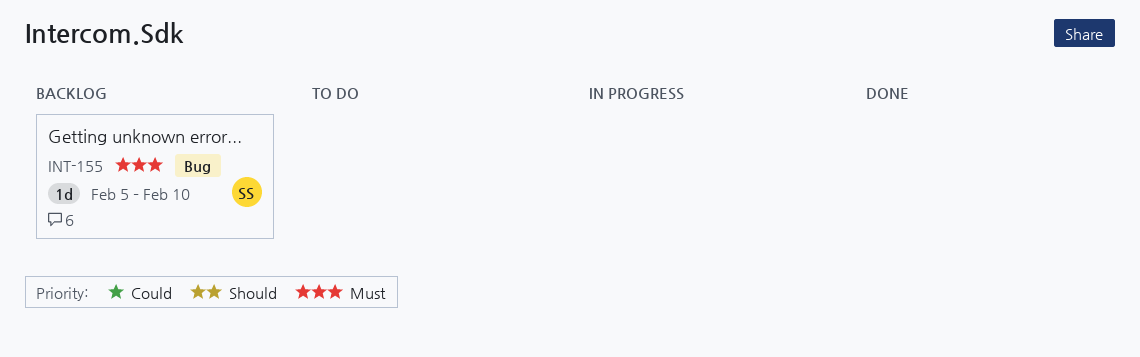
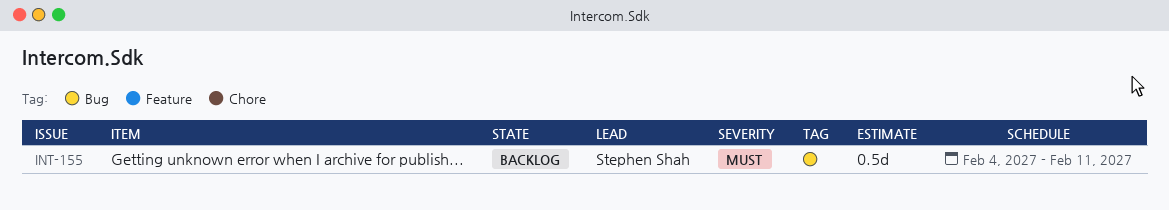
INT-155, estimate: 1d -> 0.5d
INT-155, start: Feb 5 -> Feb 4
INT-155, due: Feb 10 -> Feb 11

